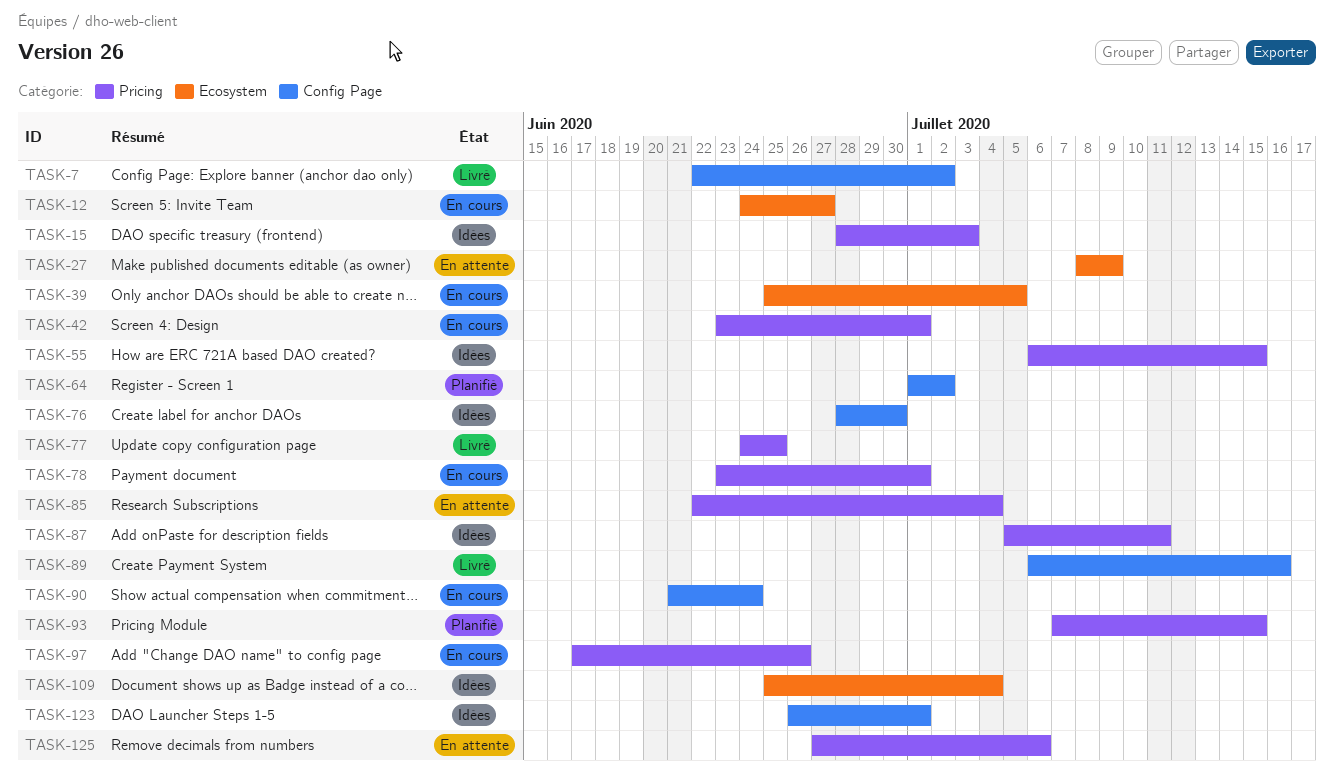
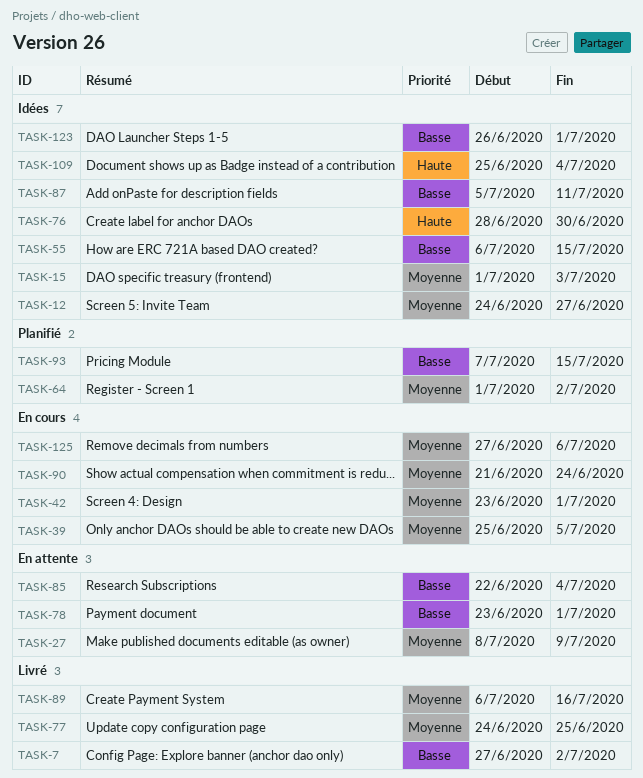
TASK-7, start: Jun 22 -> Jun 27
TASK-12, status: En cours -> Idées
TASK-15, start: Jun 28 -> Jul 1
TASK-78, status: En cours -> En attente
TASK-97: present -> none
TASK-125, status: En attente -> En cours

